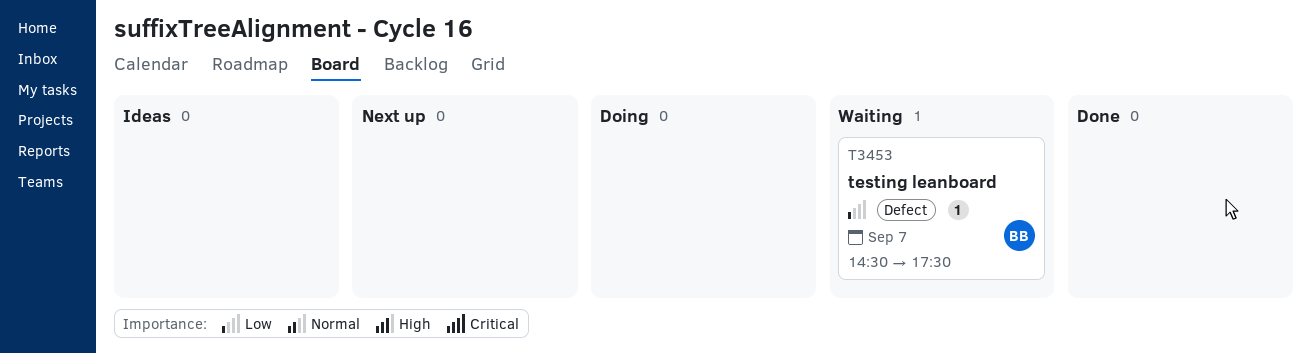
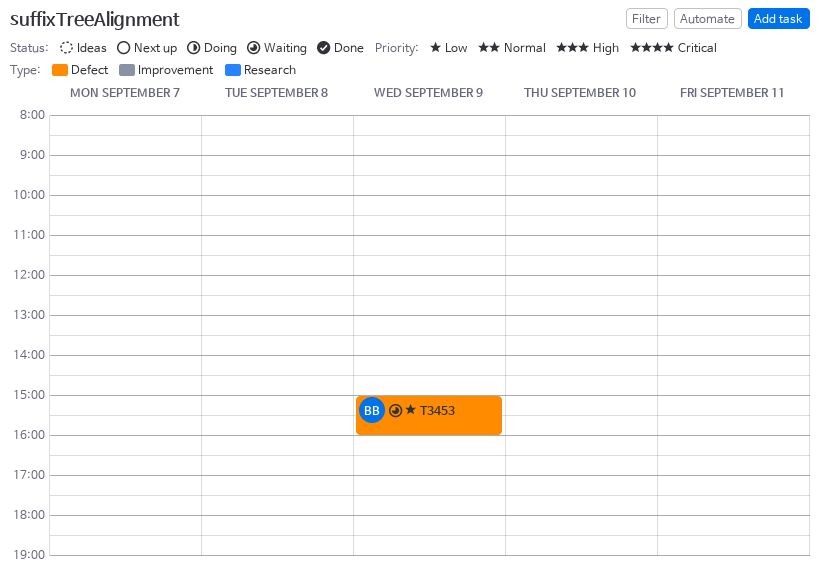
T3453, day: Sep 7 -> Sep 9
T3453, begins: 14:30 -> 15:00
T3453, ends: 17:30 -> 16:00

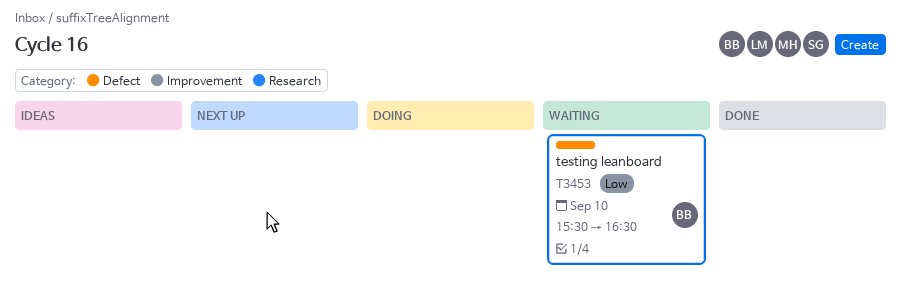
T3453, day: Sep 9 -> Sep 10
T3453, begins: 15:00 -> 15:30
T3453, ends: 16:00 -> 16:30

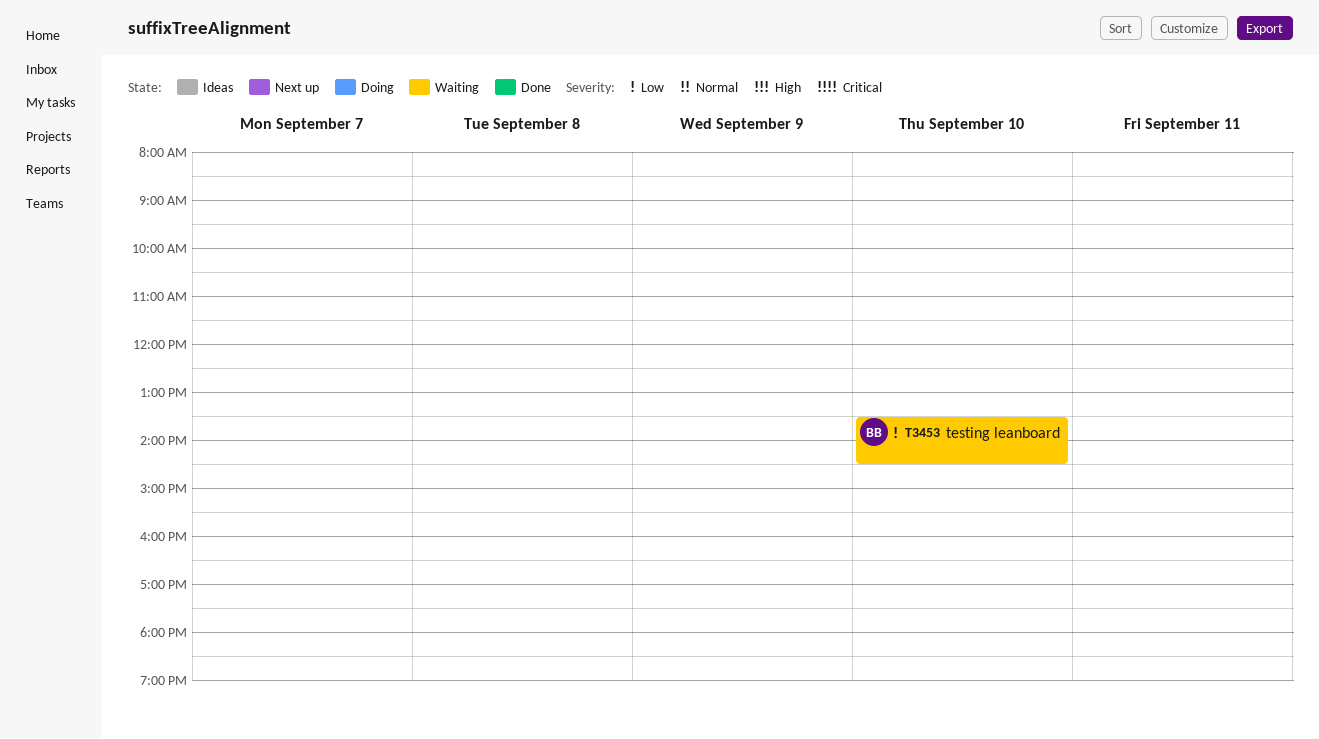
T3453, begins: 15:30 -> 13:30
T3453, ends: 16:30 -> 14:30

